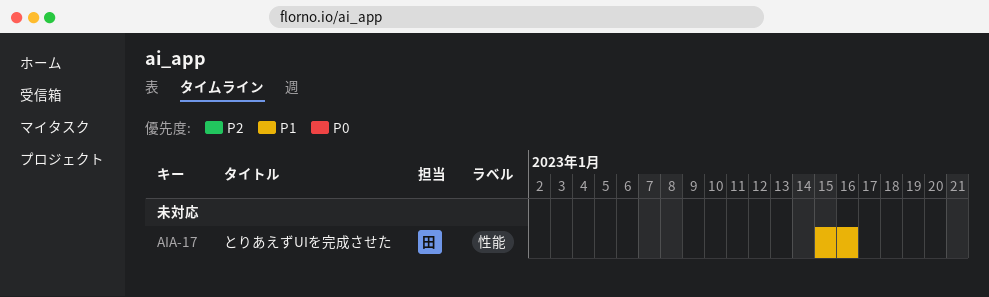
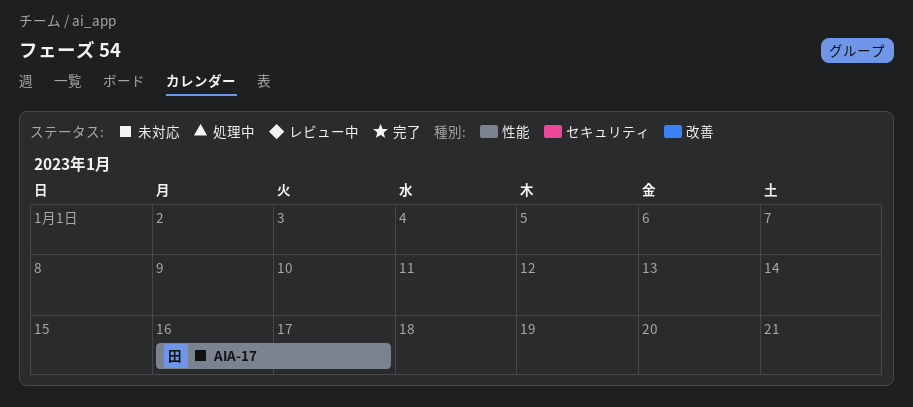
AIA-17, start: Jan 15 -> Jan 16
AIA-17, due: Jan 16 -> Jan 17

